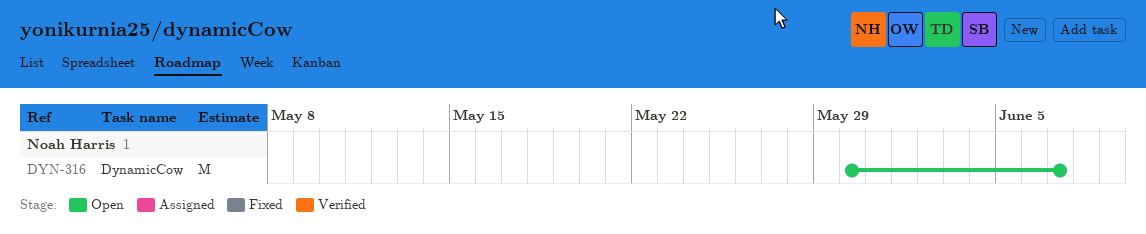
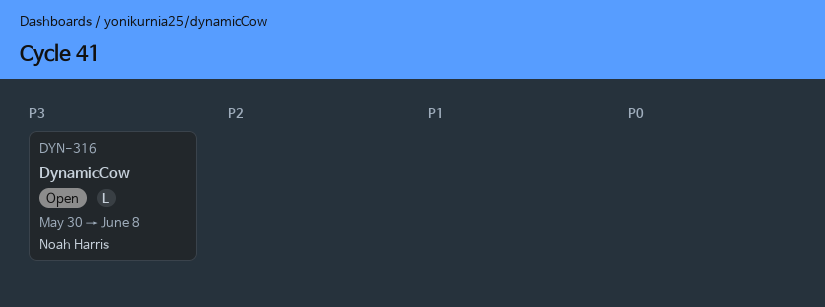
DYN-316, estimate: M -> L
DYN-316, due: Jun 7 -> Jun 8

